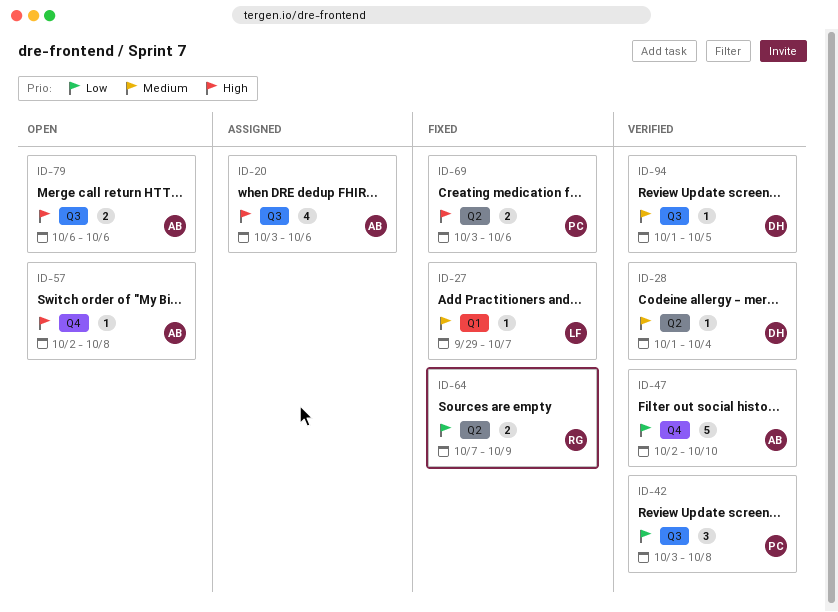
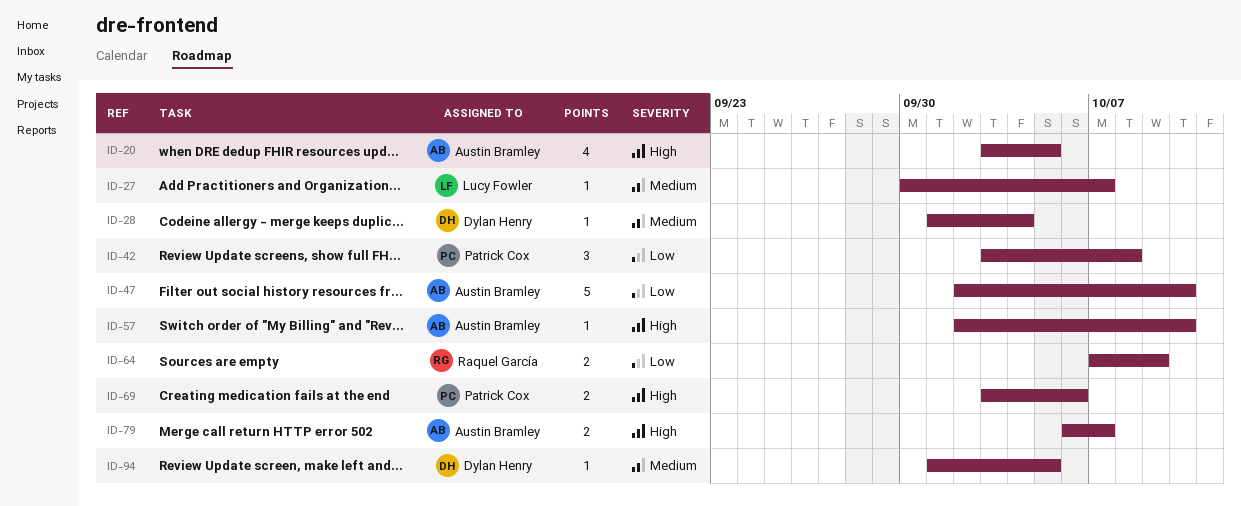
ID-20, due: Oct 6 -> Oct 5
ID-27, start: Sep 29 -> Sep 30
ID-57, due: Oct 8 -> Oct 10
ID-79, due: Oct 6 -> Oct 7

